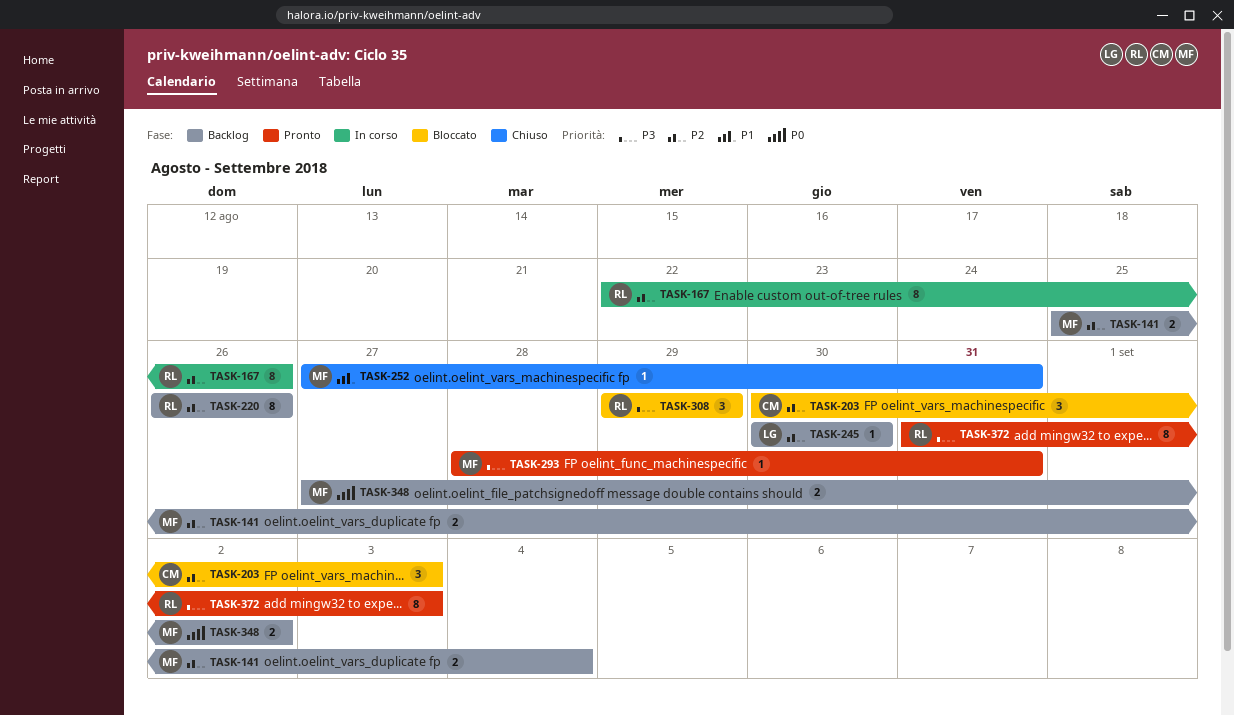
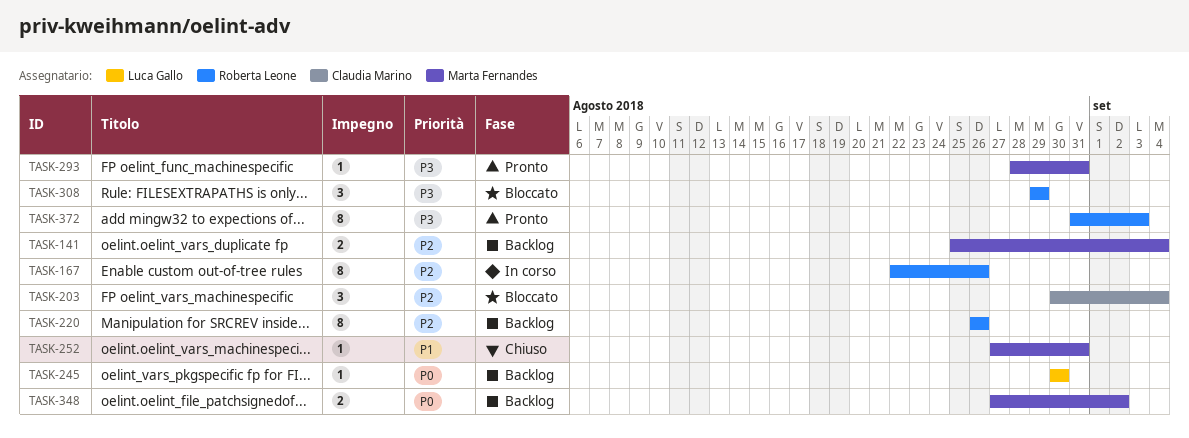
TASK-203, due: Sep 3 -> Sep 4
TASK-245, priority: P2 -> P0

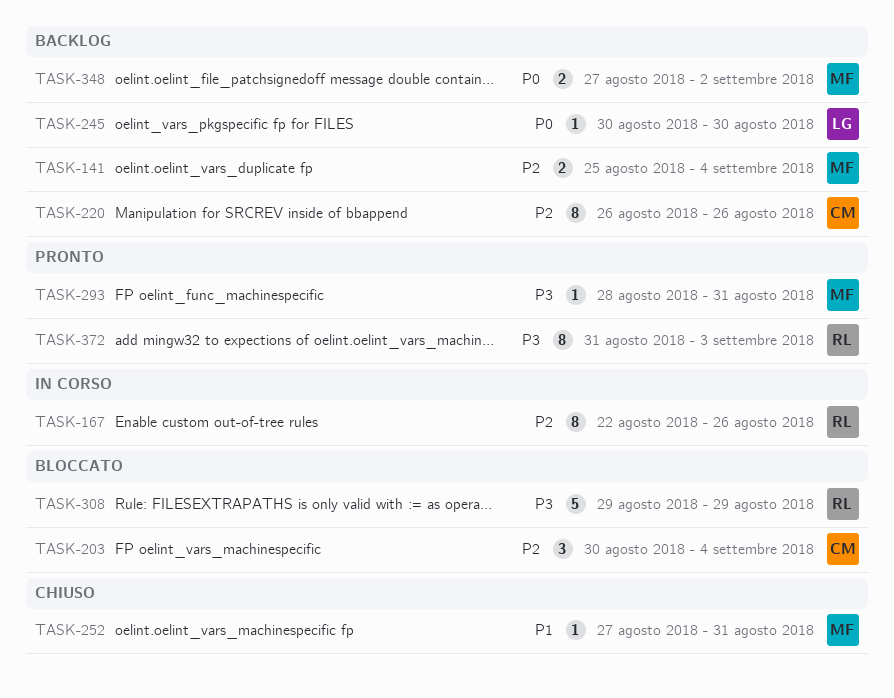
TASK-220, owner: Roberta Leone -> Claudia Marino
TASK-308, estimate: 3 -> 5

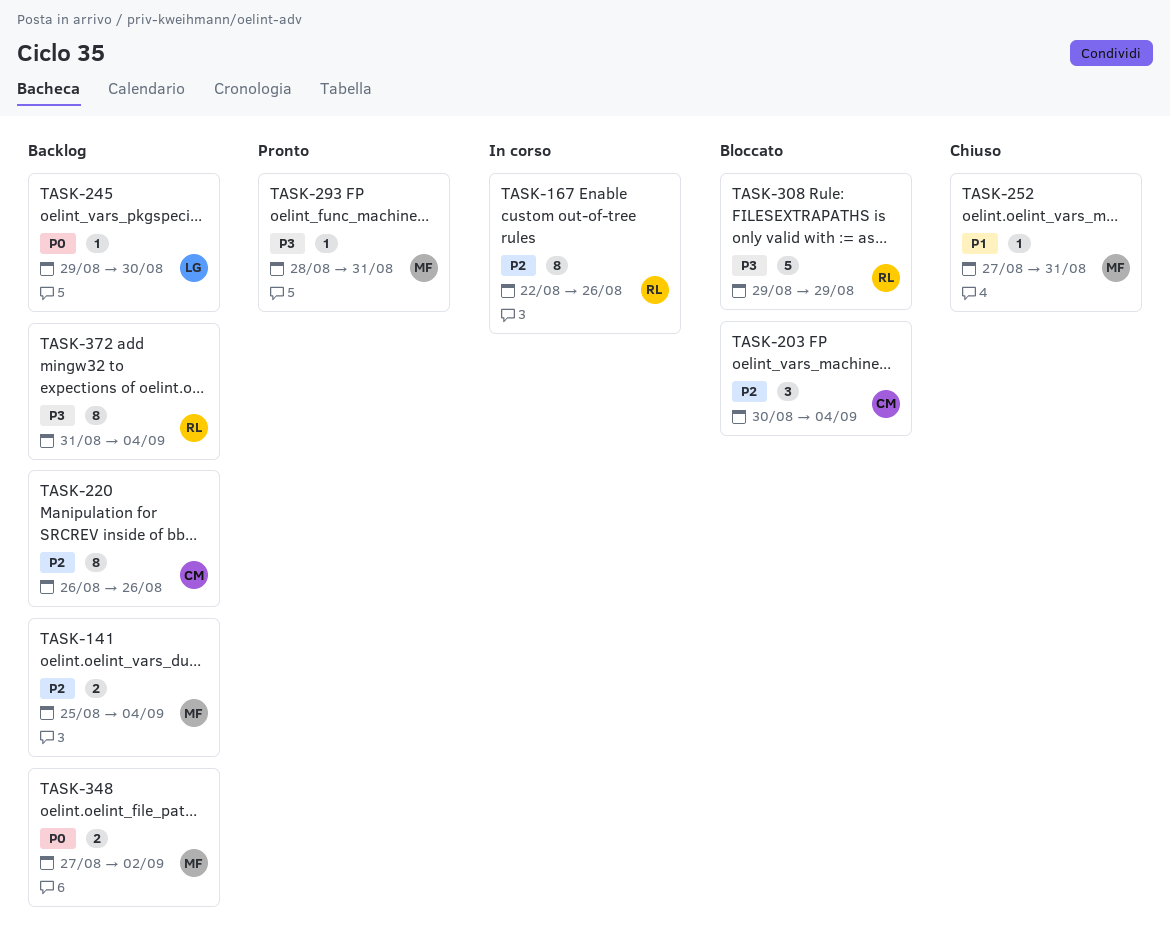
TASK-245, start: Aug 30 -> Aug 29
TASK-372, status: Pronto -> Backlog
TASK-372, due: Sep 3 -> Sep 4

